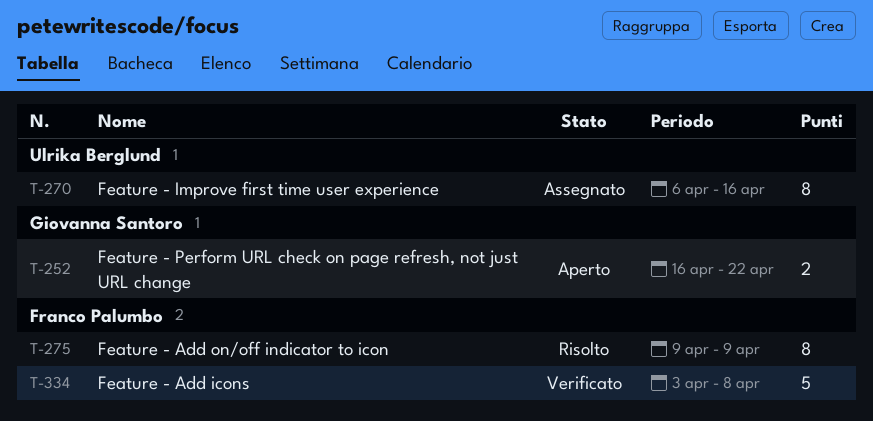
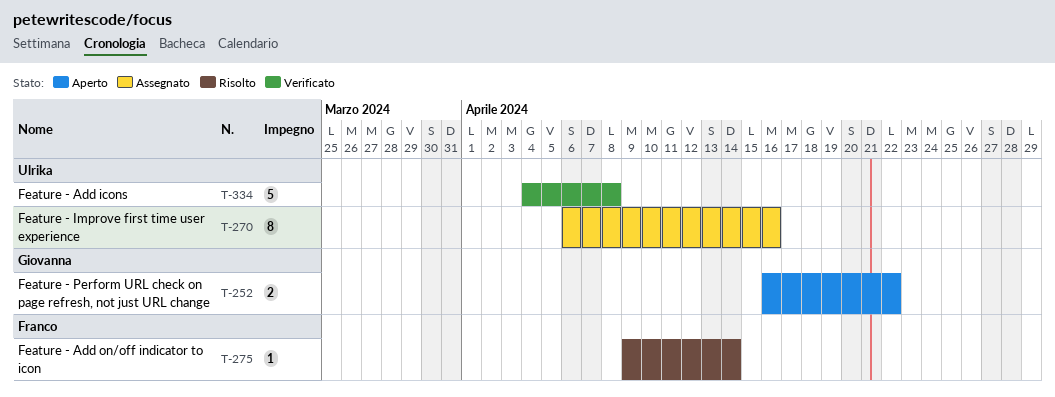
T-275, estimate: 8 -> 1
T-275, due: Apr 9 -> Apr 14
T-334, owner: Franco Palumbo -> Ulrika Berglund
T-334, start: Apr 3 -> Apr 4

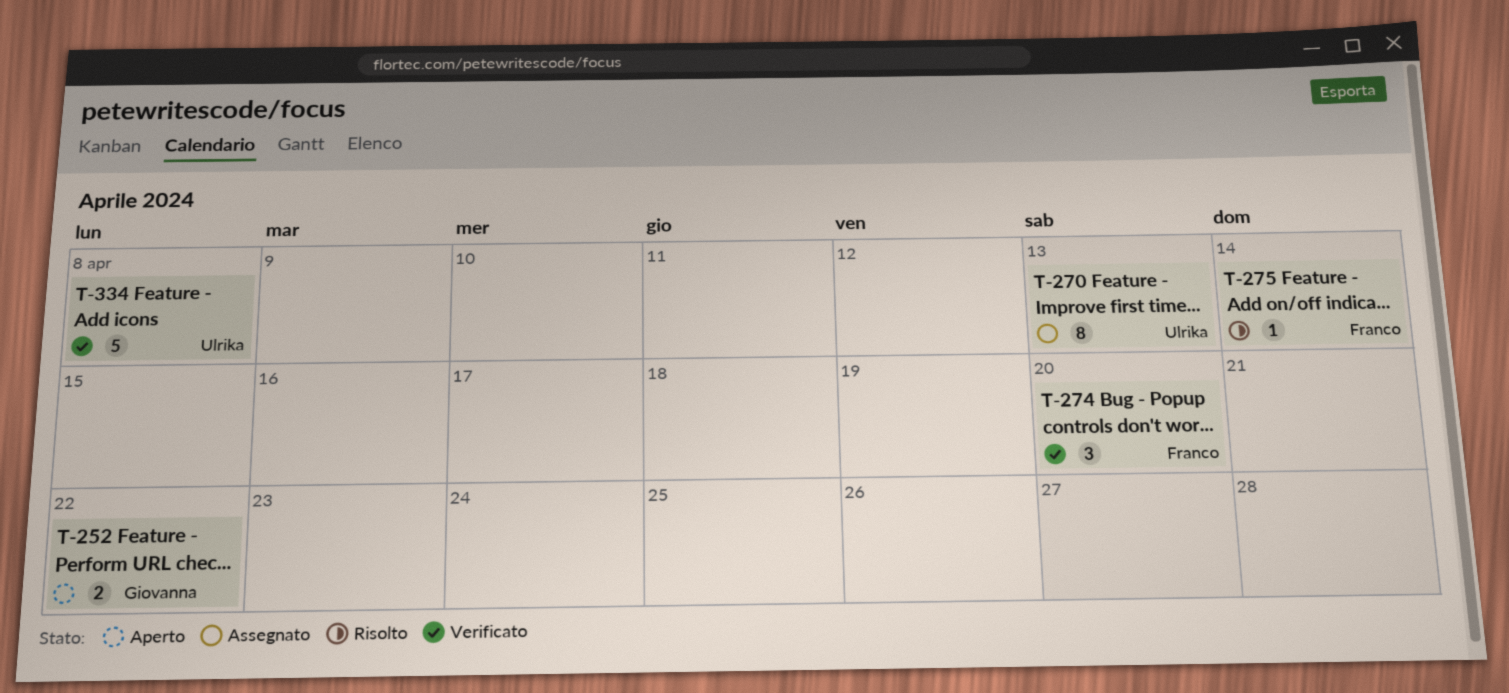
T-270, due: Apr 16 -> Apr 13
T-274: none -> present

